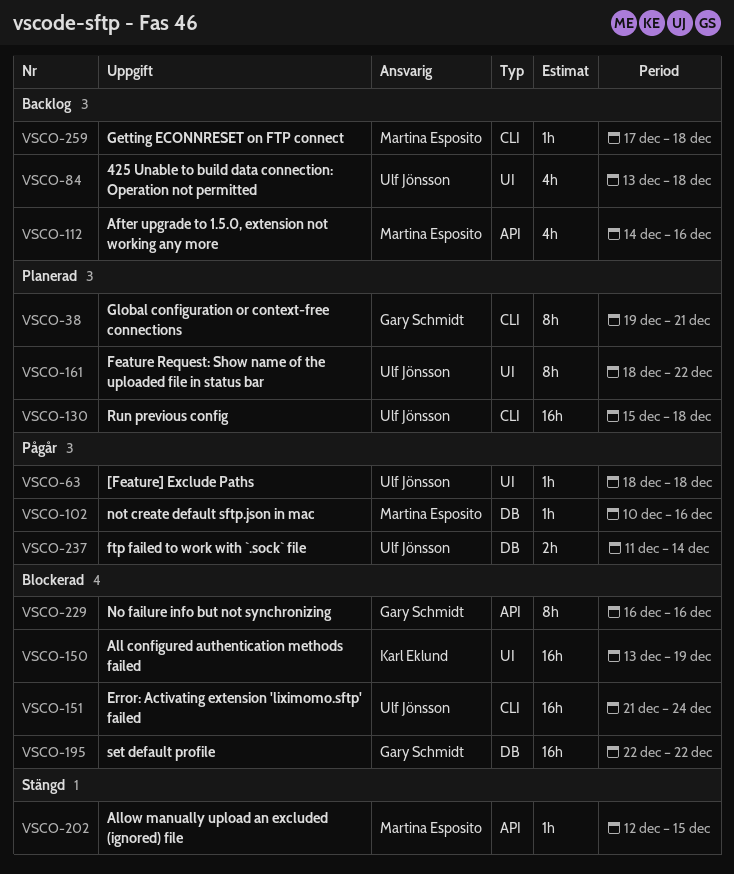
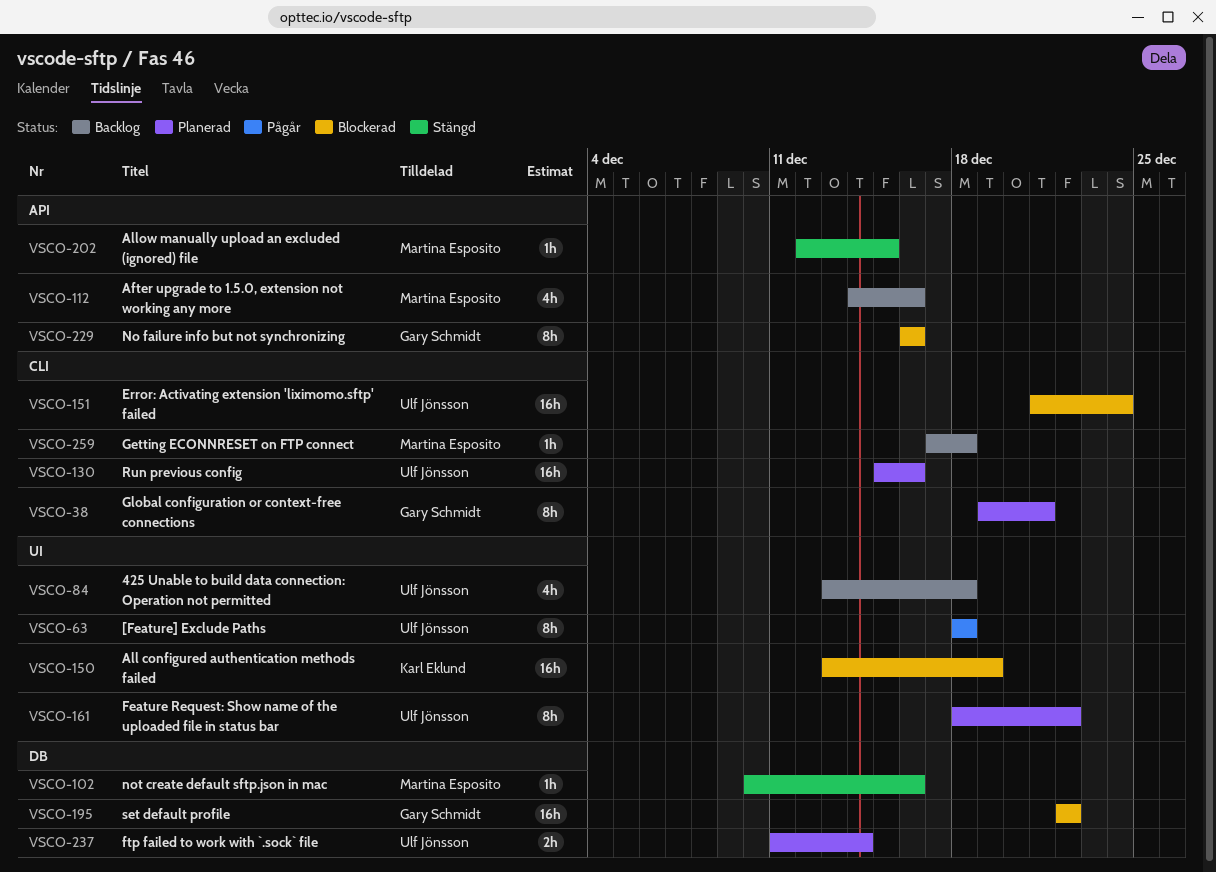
VSCO-63, estimate: 1h -> 8h
VSCO-102, status: Pågår -> Stängd
VSCO-130, due: Dec 18 -> Dec 16
VSCO-237, status: Pågår -> Planerad

